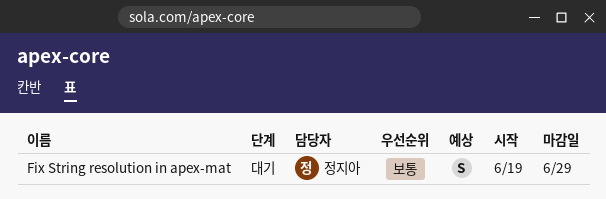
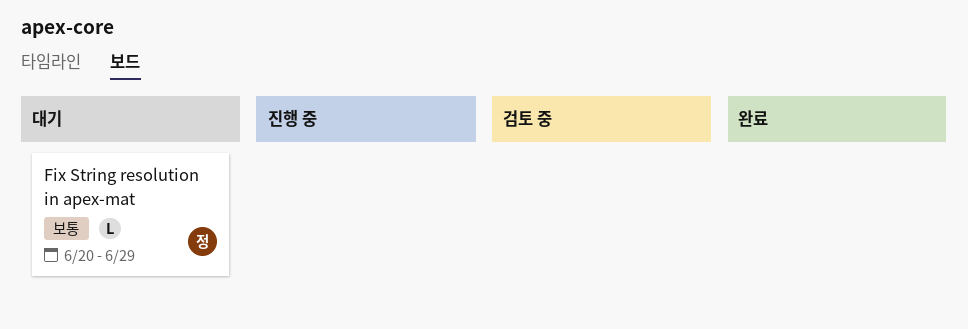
Fix String resolution in apex-mat, estimate: S -> L
Fix String resolution in apex-mat, start: Jun 19 -> Jun 20

